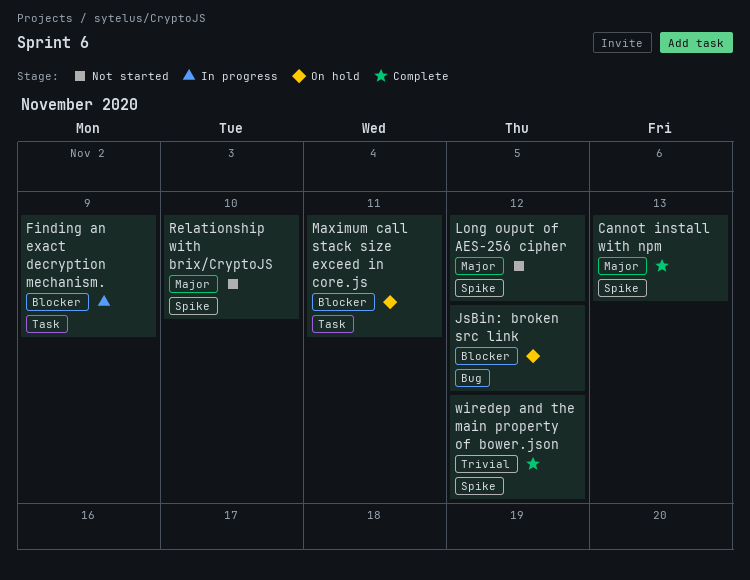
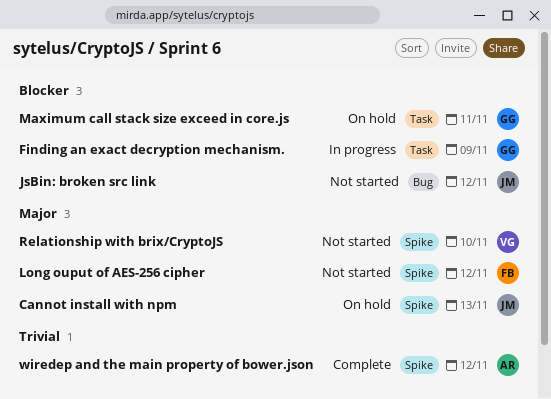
Cannot install with npm, status: Complete -> On hold
JsBin: broken src link, status: On hold -> Not started

